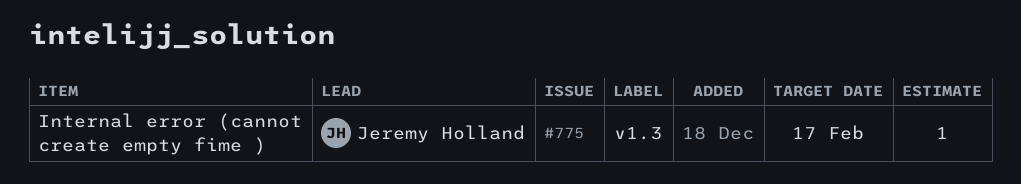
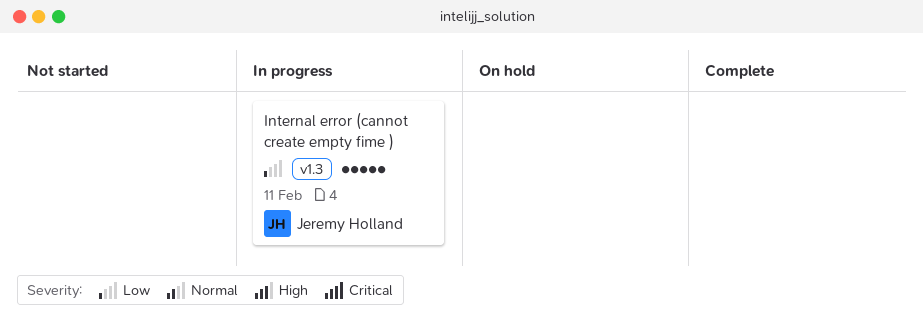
Internal error (cannot create empty fime ), estimate: 1 -> 5
Internal error (cannot create empty fime ), due: Feb 17 -> Feb 11

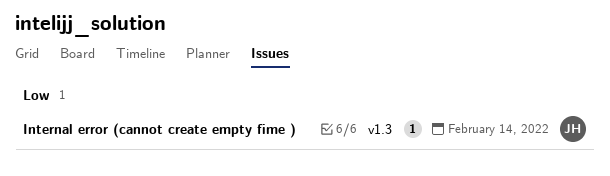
Internal error (cannot create empty fime ), estimate: 5 -> 1
Internal error (cannot create empty fime ), due: Feb 11 -> Feb 14

